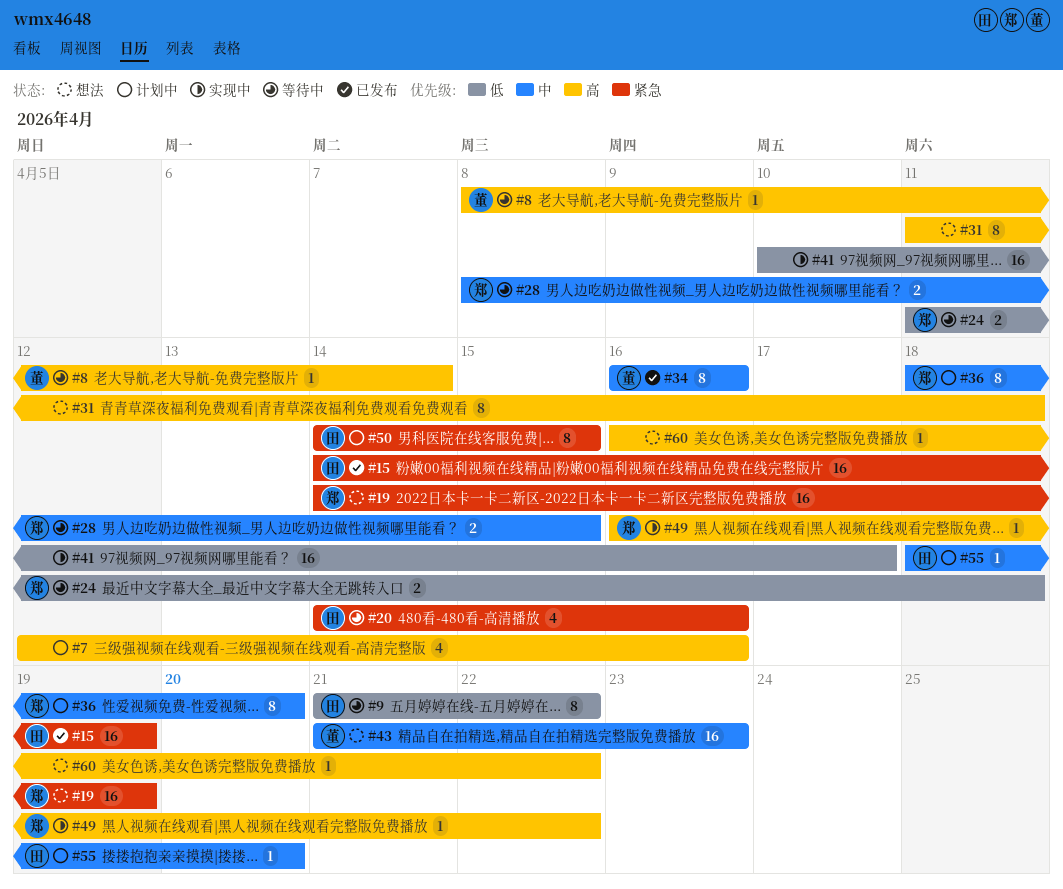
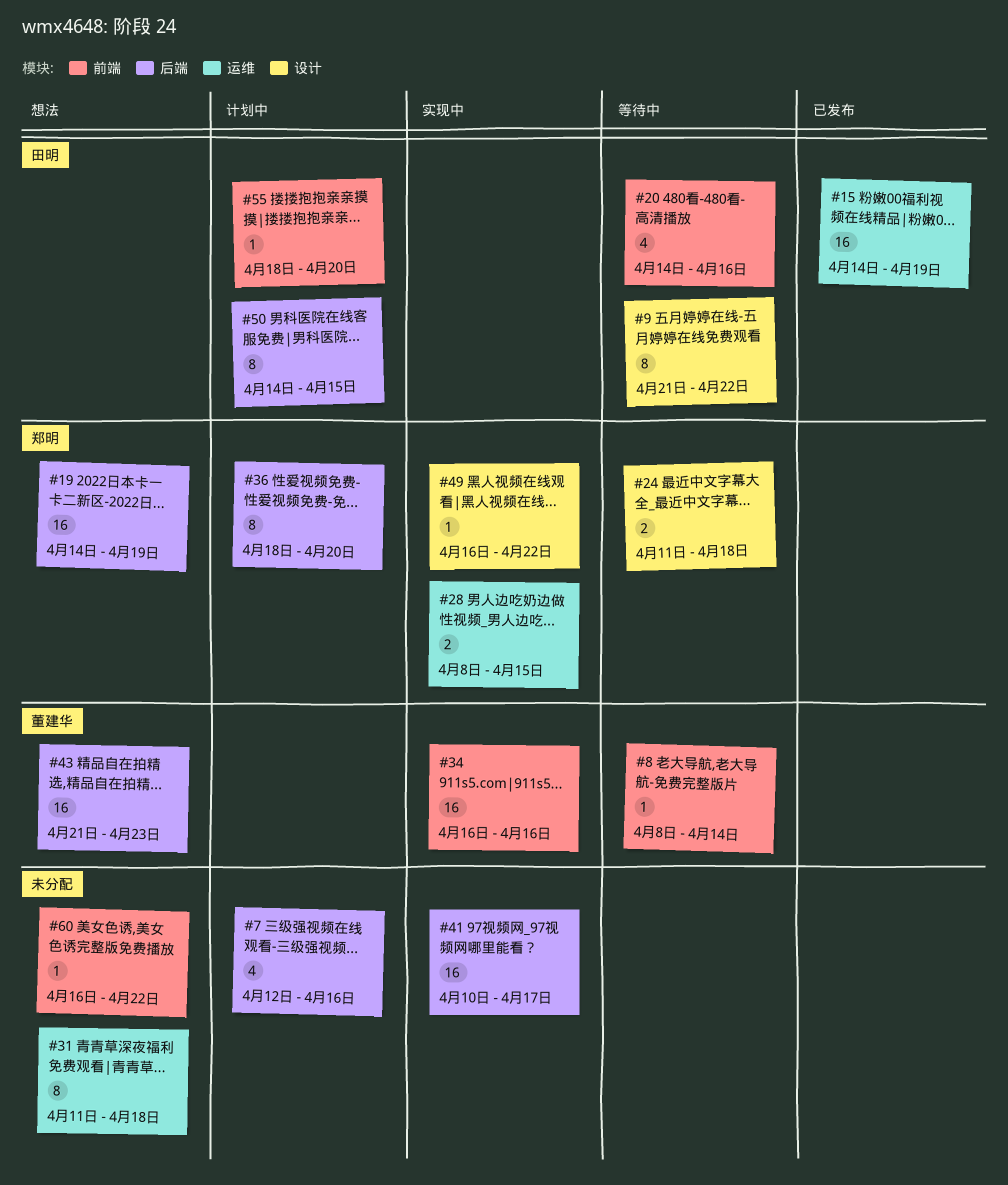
#28, status: 等待中 -> 实现中
#34, status: 已发布 -> 实现中
#34, estimate: 8 -> 16

